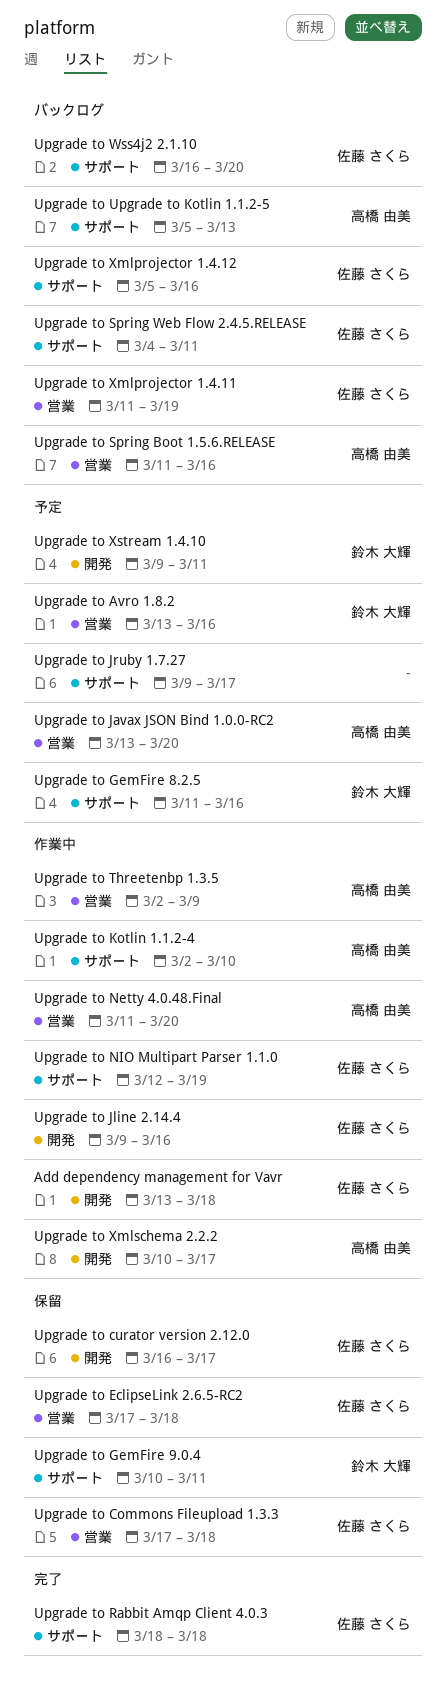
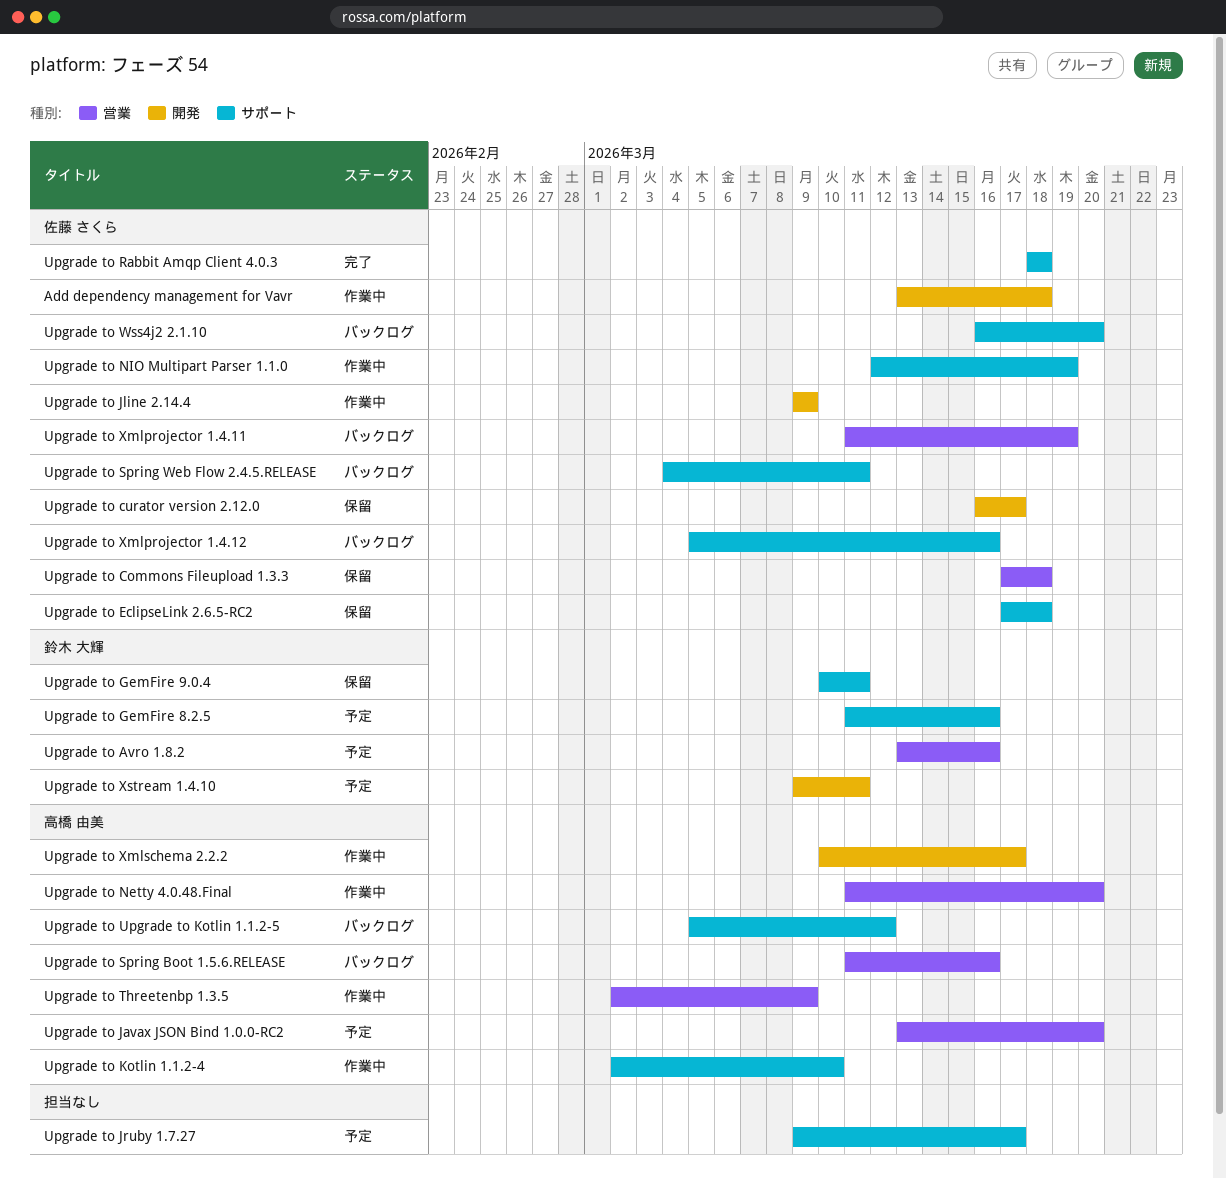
Upgrade to EclipseLink 2.6.5-RC2, label: 営業 -> サポート
Upgrade to Jline 2.14.4, due: Mar 16 -> Mar 9
Upgrade to Upgrade to Kotlin 1.1.2-5, due: Mar 13 -> Mar 12

